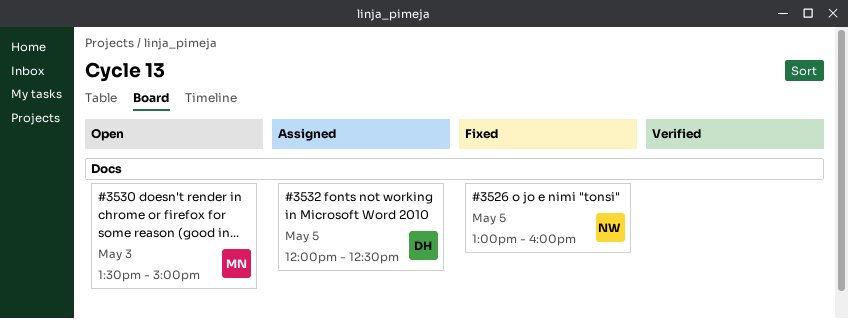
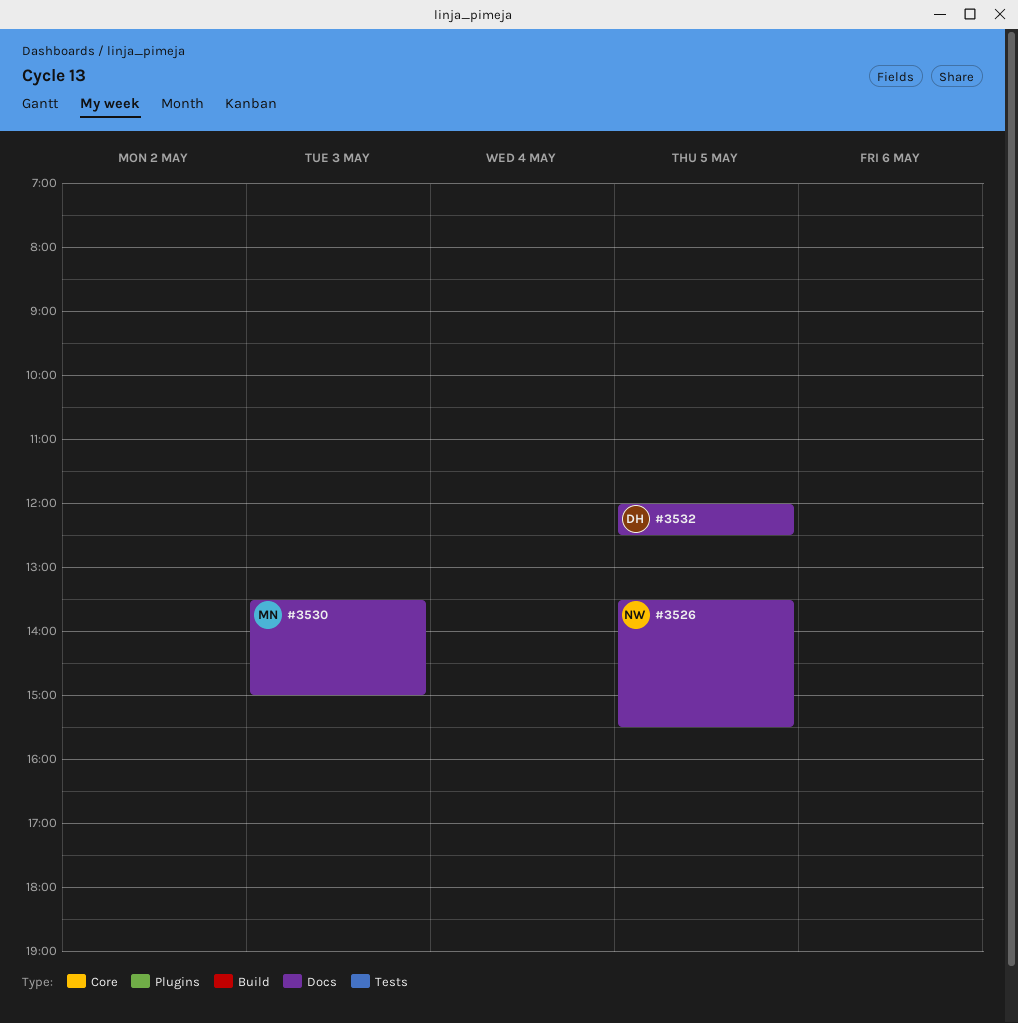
#3526, begins: 13:00 -> 13:30
#3526, ends: 16:00 -> 15:30

